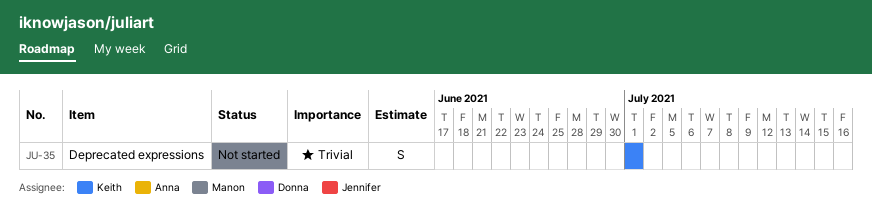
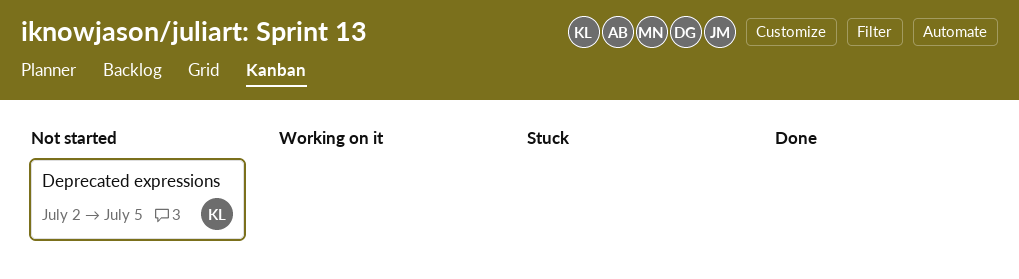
Deprecated expressions, start: Jul 1 -> Jul 2
Deprecated expressions, due: Jul 1 -> Jul 5

